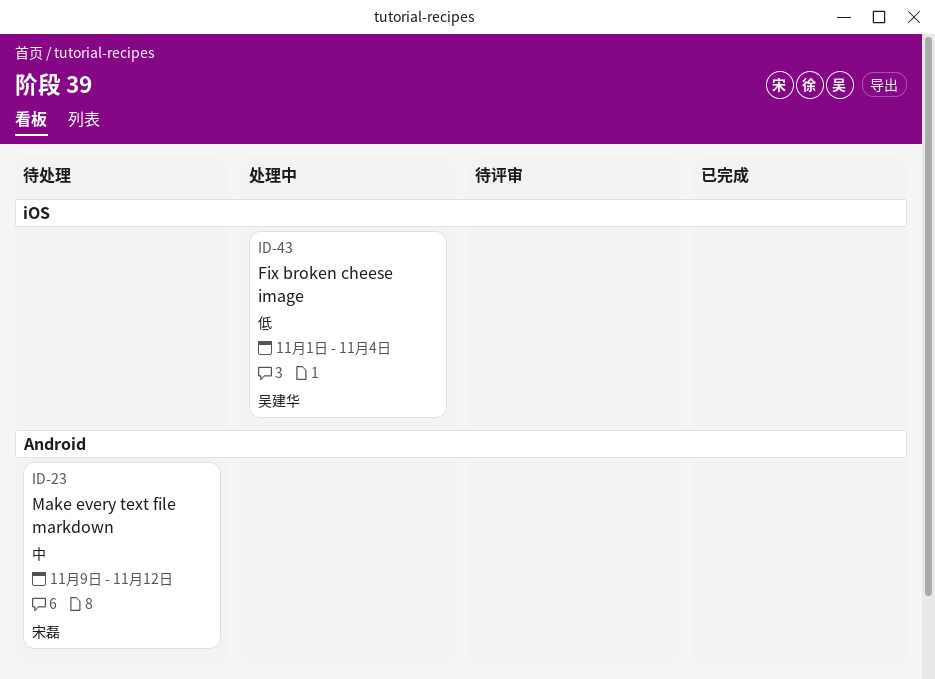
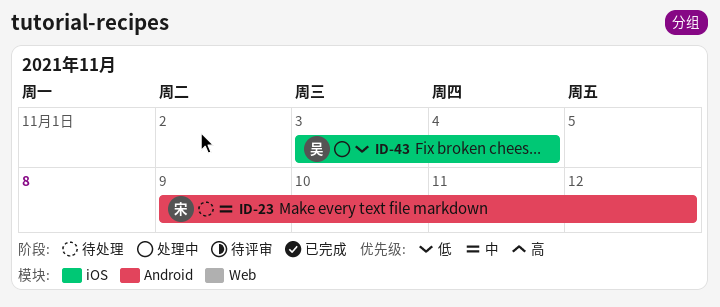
ID-43, start: Nov 1 -> Nov 3

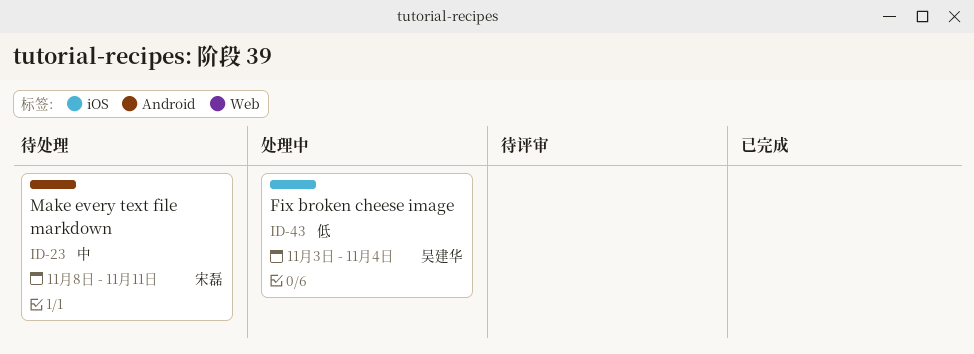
ID-23, start: Nov 9 -> Nov 8
ID-23, due: Nov 12 -> Nov 11

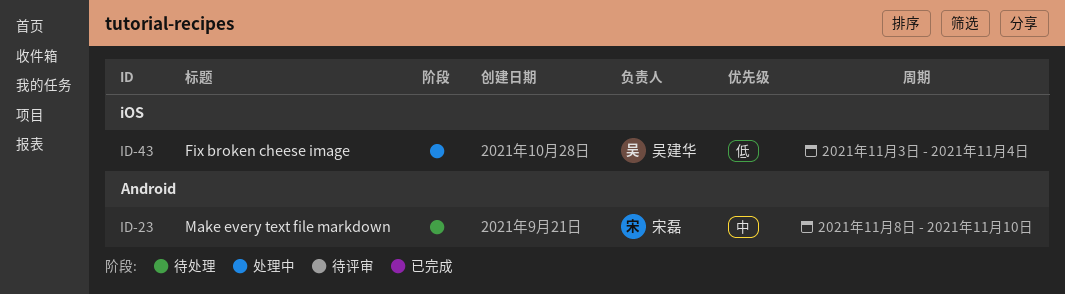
ID-23, due: Nov 11 -> Nov 10

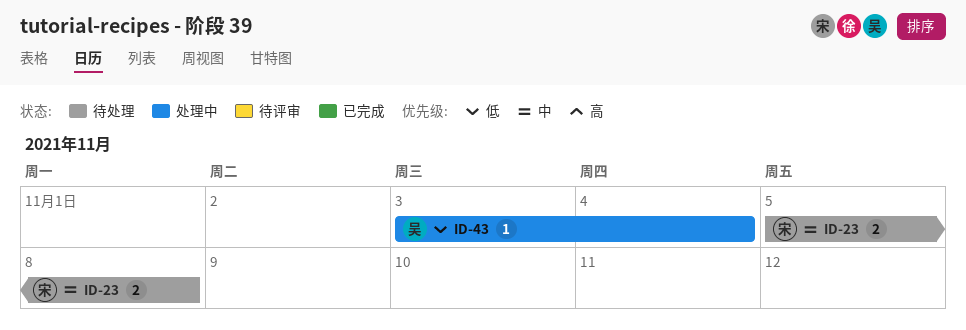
ID-23, start: Nov 8 -> Nov 5
ID-23, due: Nov 10 -> Nov 8

